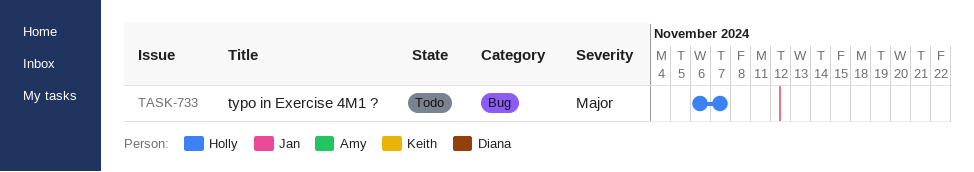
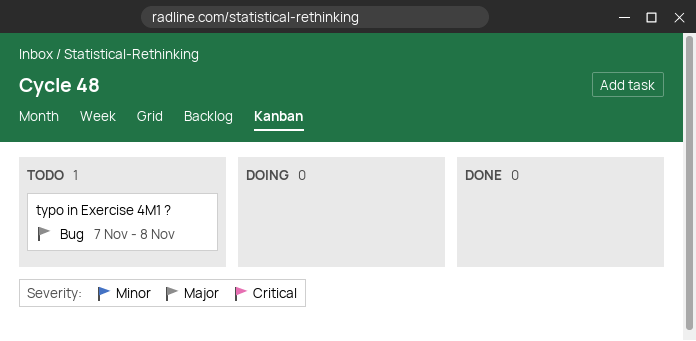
typo in Exercise 4M1 ?, start: Nov 6 -> Nov 7
typo in Exercise 4M1 ?, due: Nov 7 -> Nov 8

